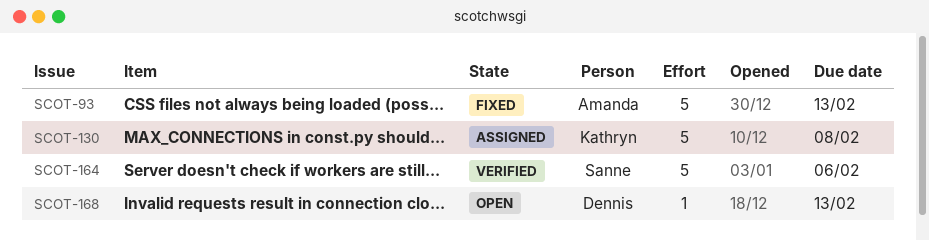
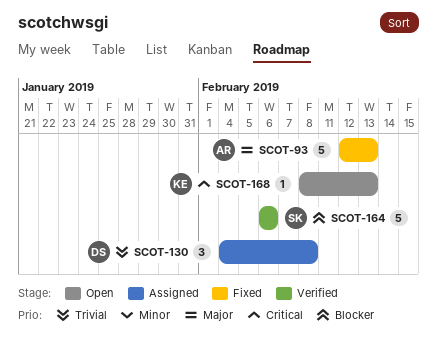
SCOT-130, owner: Kathryn -> Dennis
SCOT-130, estimate: 5 -> 3
SCOT-168, owner: Dennis -> Kathryn

